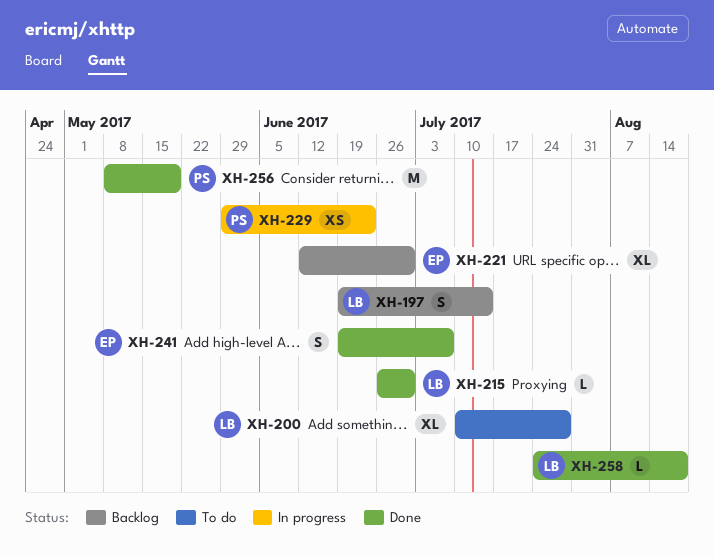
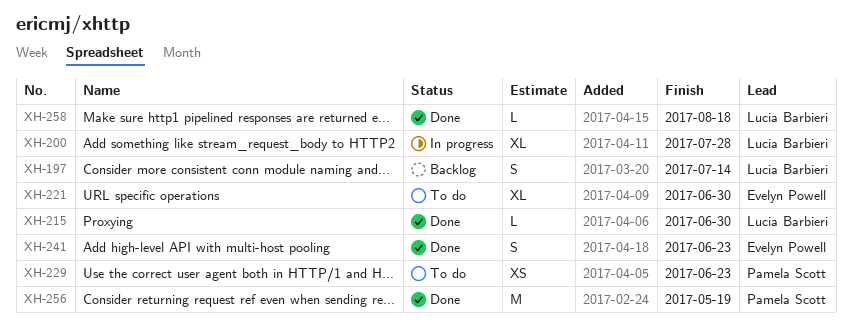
XH-200, status: To do -> In progress
XH-221, status: Backlog -> To do
XH-229, status: In progress -> To do
XH-241, due: Jul 7 -> Jun 23

